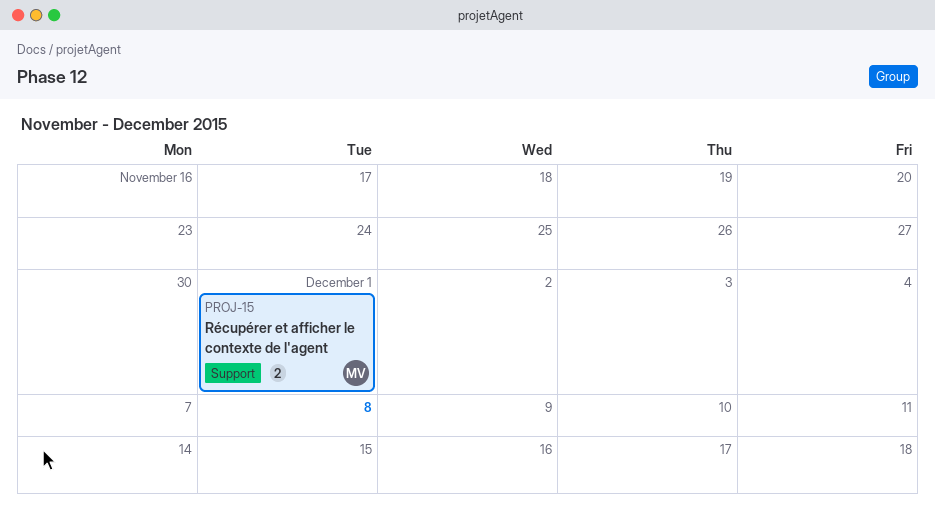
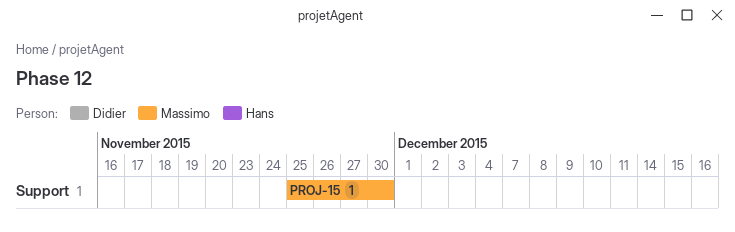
PROJ-15, estimate: 2 -> 1
PROJ-15, due: Dec 1 -> Nov 30

